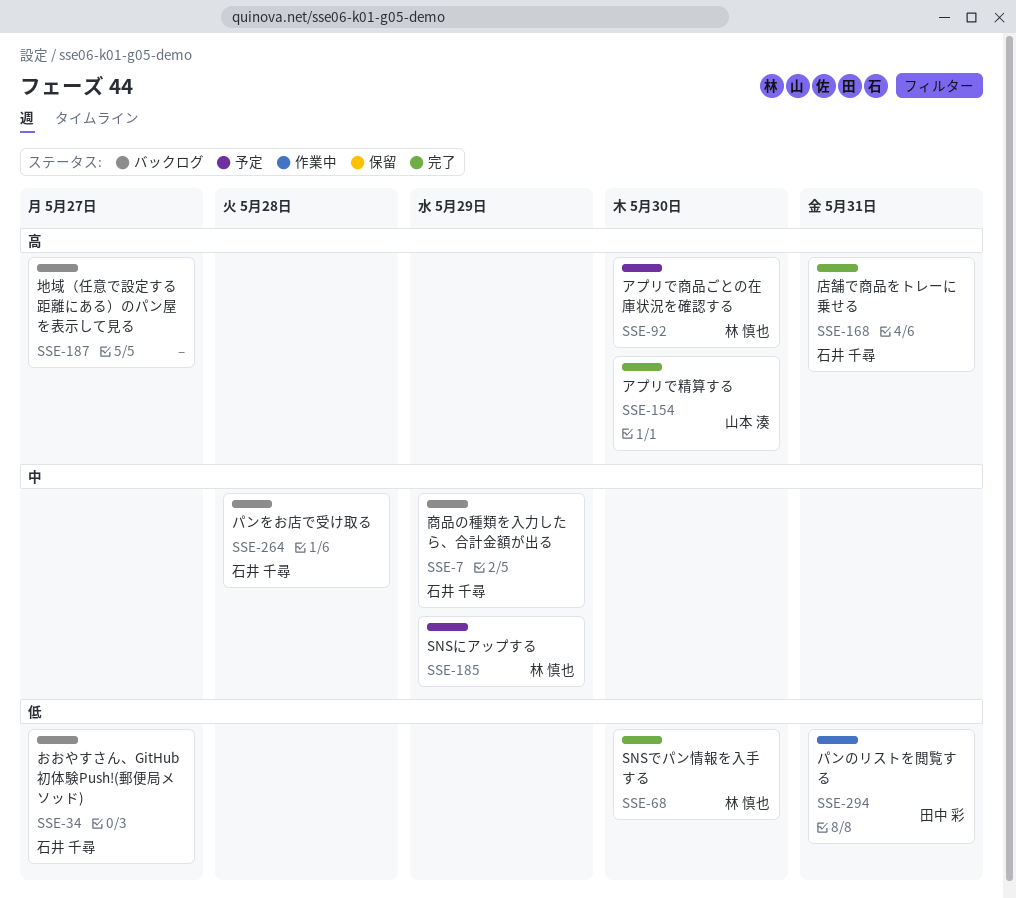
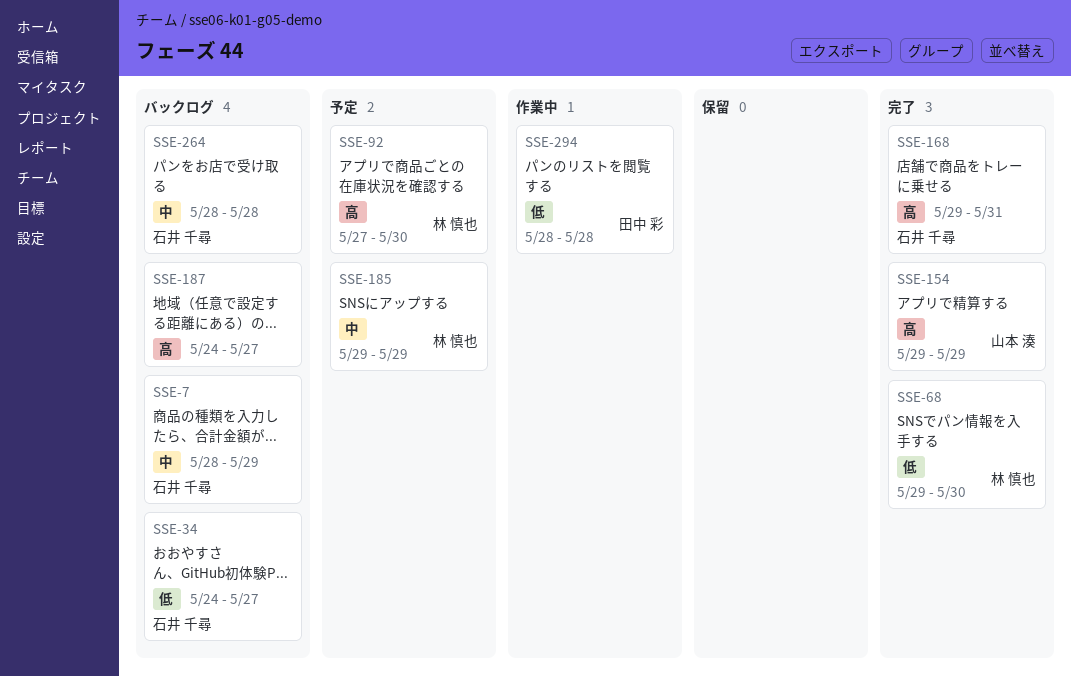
SSE-154, due: May 30 -> May 29
SSE-294, due: May 31 -> May 28

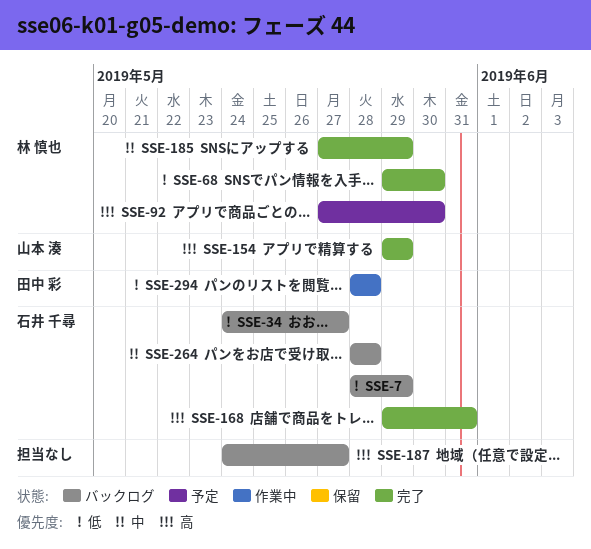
SSE-7, priority: 中 -> 低
SSE-185, status: 予定 -> 完了
SSE-185, start: May 29 -> May 27

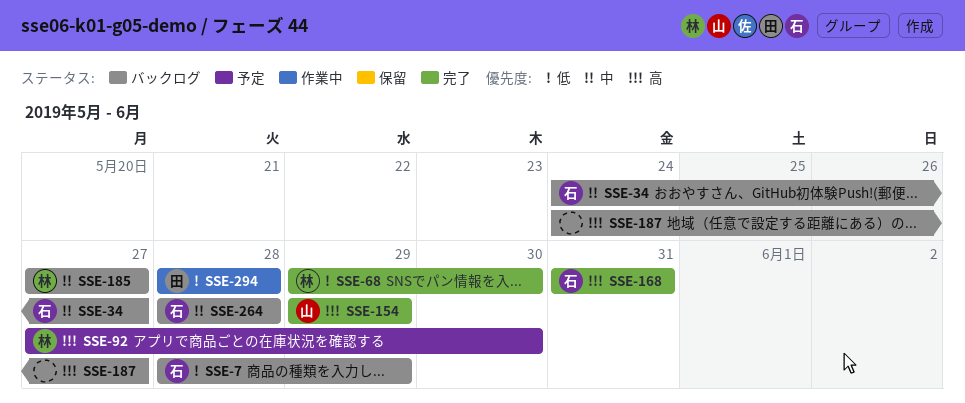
SSE-34, priority: 低 -> 中
SSE-168, start: May 29 -> May 31
SSE-185, status: 完了 -> バックログ
SSE-185, due: May 29 -> May 27

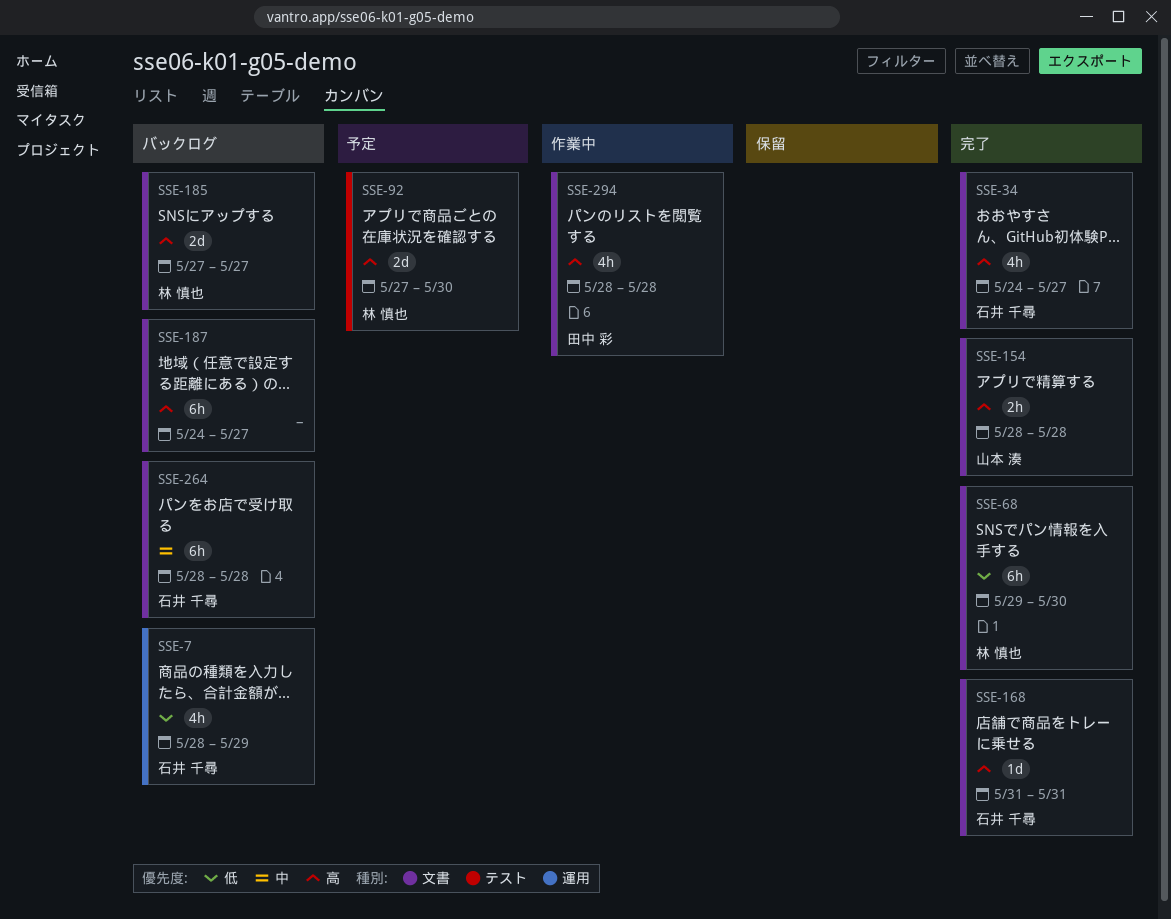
SSE-34, status: バックログ -> 完了
SSE-34, priority: 中 -> 高
SSE-154, start: May 29 -> May 28
SSE-154, due: May 29 -> May 28
SSE-185, priority: 中 -> 高
SSE-294, priority: 低 -> 高

